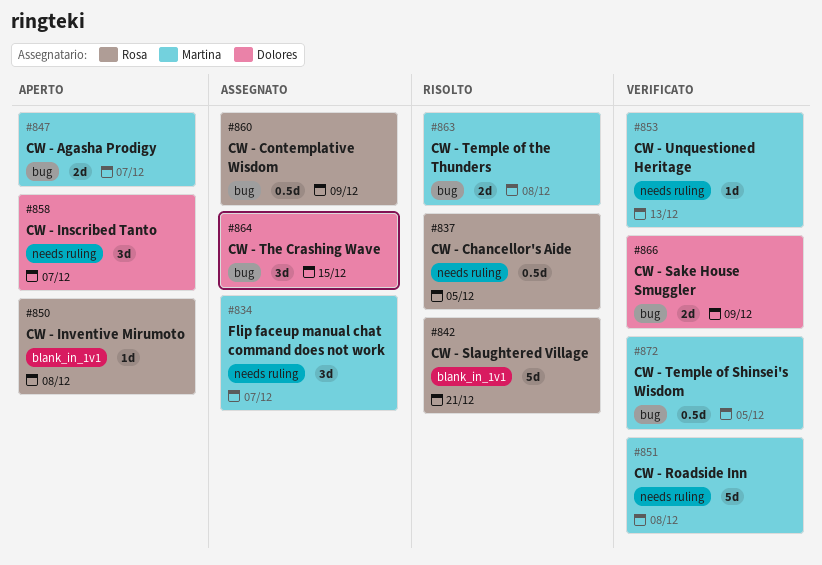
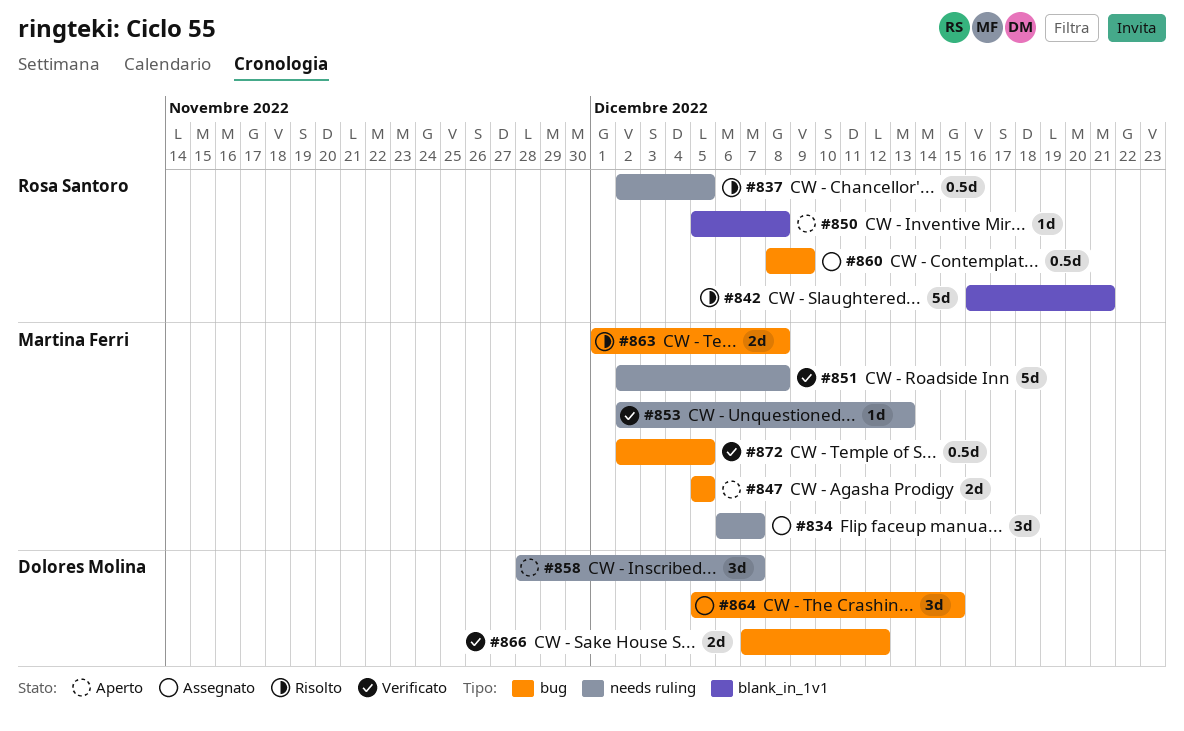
#847, due: Dec 7 -> Dec 5
#866, due: Dec 9 -> Dec 12

